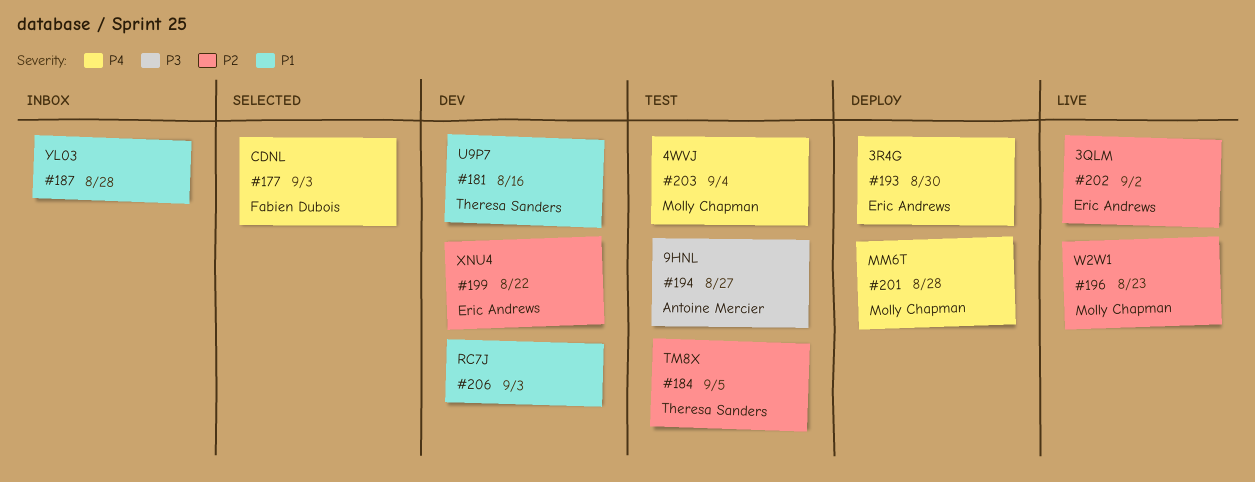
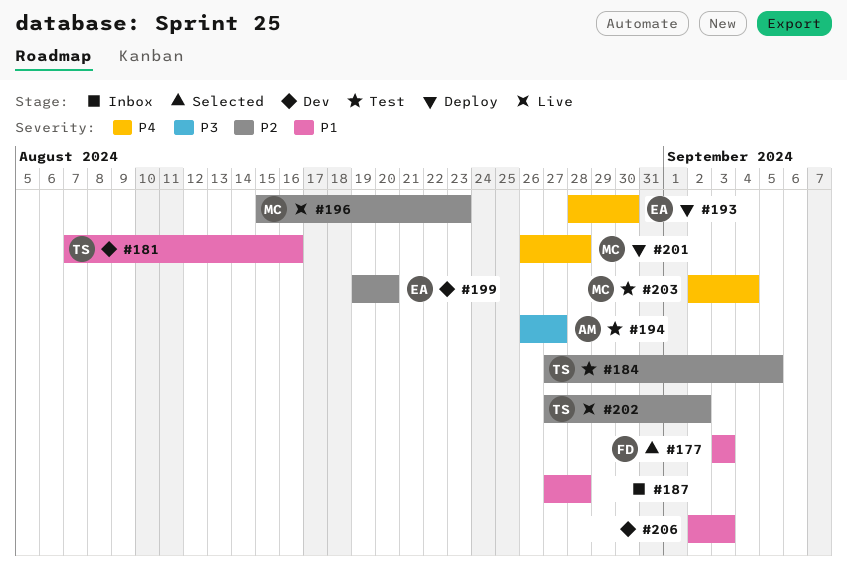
#177, priority: P4 -> P1
#199, due: Aug 22 -> Aug 20
#202, owner: Eric Andrews -> Theresa Sanders

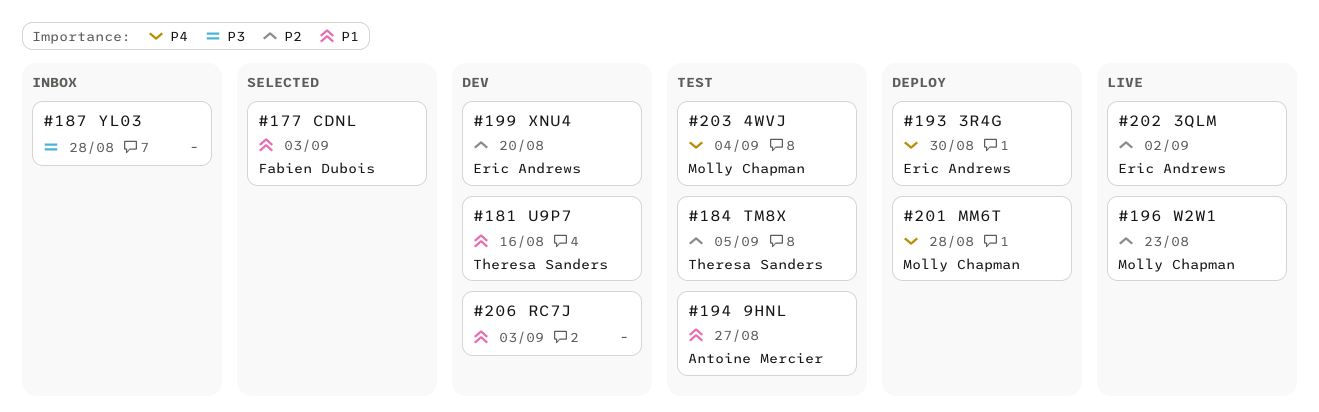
#187, priority: P1 -> P3
#194, priority: P3 -> P1
#202, owner: Theresa Sanders -> Eric Andrews

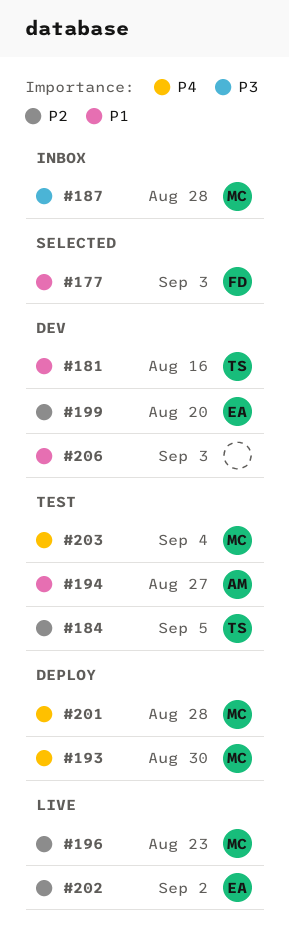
#187, owner: none -> Molly Chapman
#193, owner: Eric Andrews -> Molly Chapman

